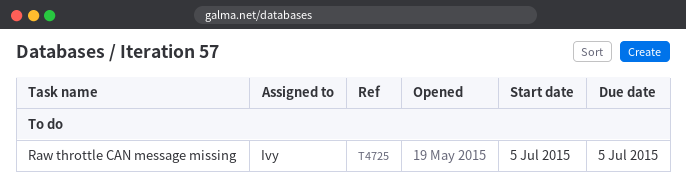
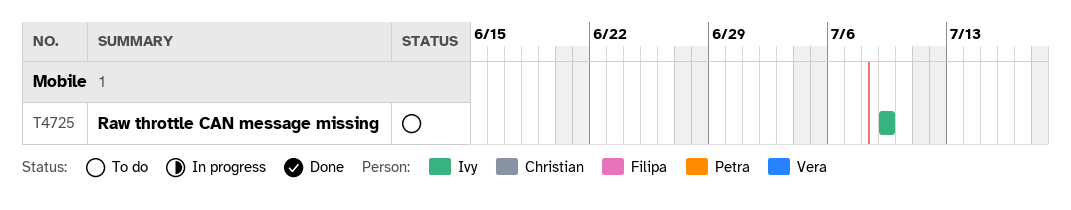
T4725, start: Jul 5 -> Jul 9
T4725, due: Jul 5 -> Jul 9

